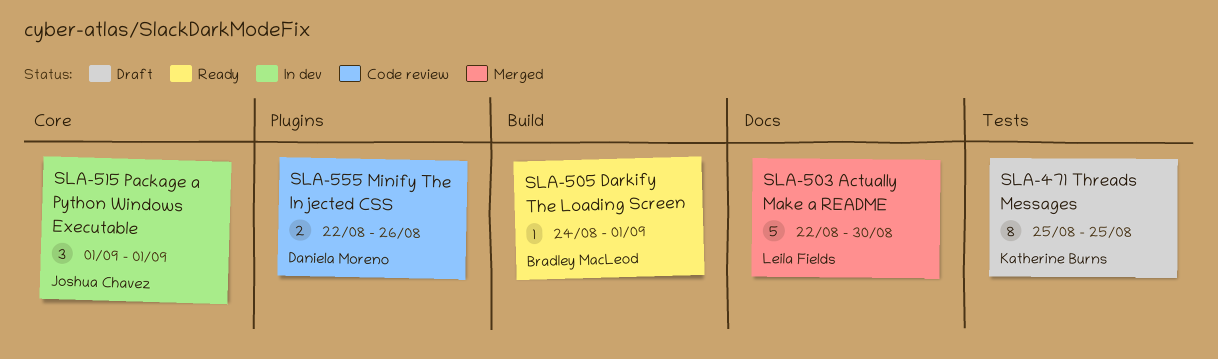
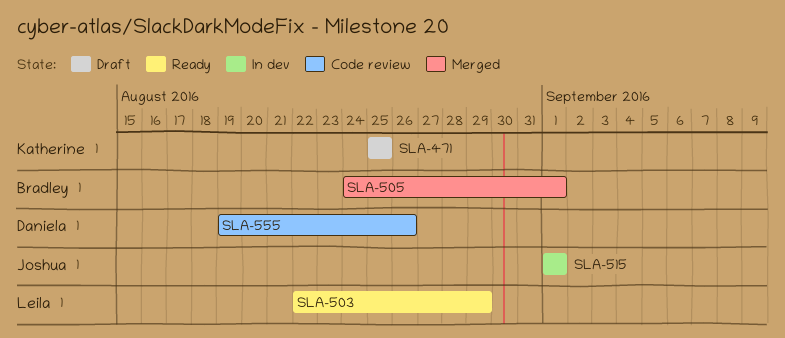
SLA-503, status: Merged -> Ready
SLA-503, due: Aug 30 -> Aug 29
SLA-505, status: Ready -> Merged
SLA-555, start: Aug 22 -> Aug 19

